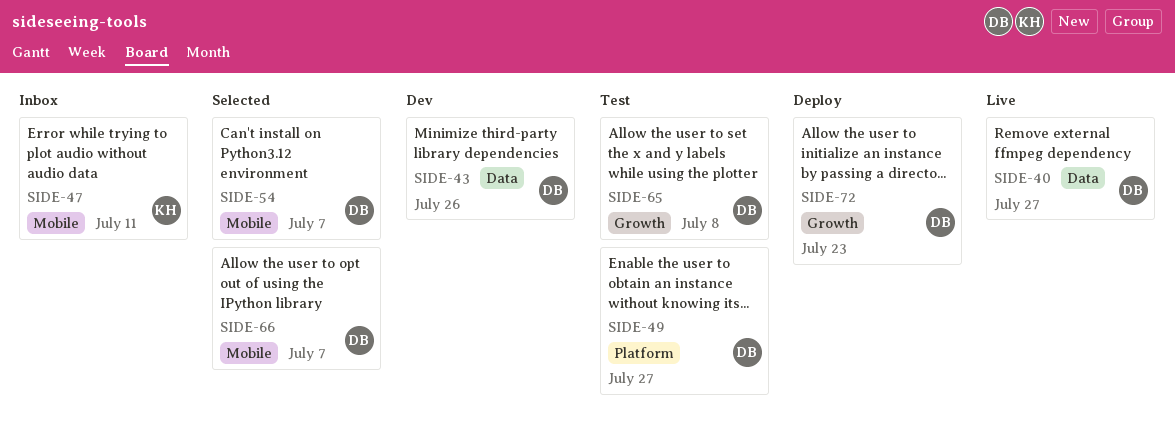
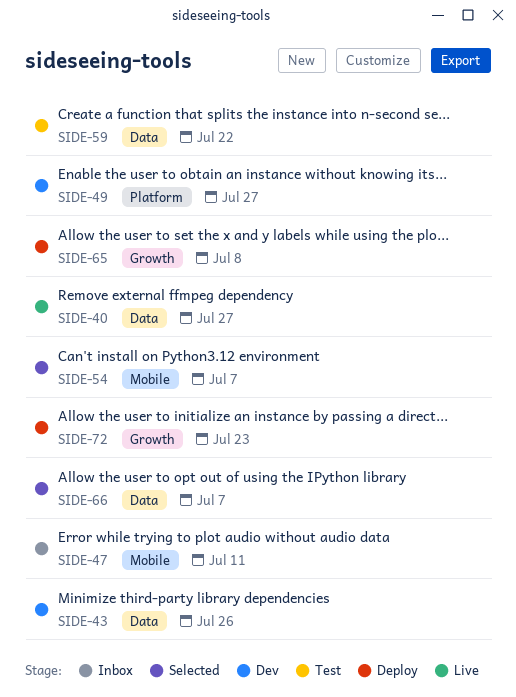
SIDE-49, status: Test -> Dev
SIDE-59: none -> present
SIDE-65, status: Test -> Deploy
SIDE-66, label: Mobile -> Data

